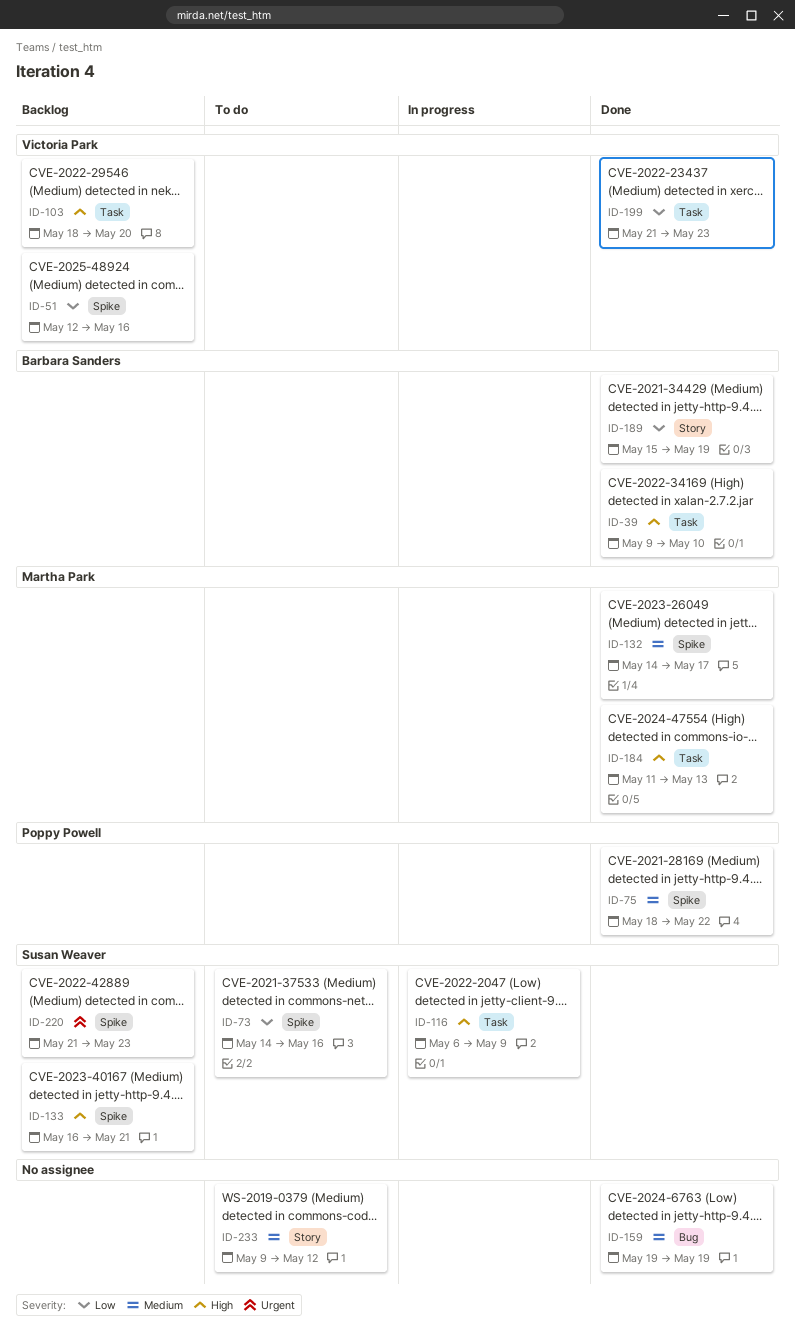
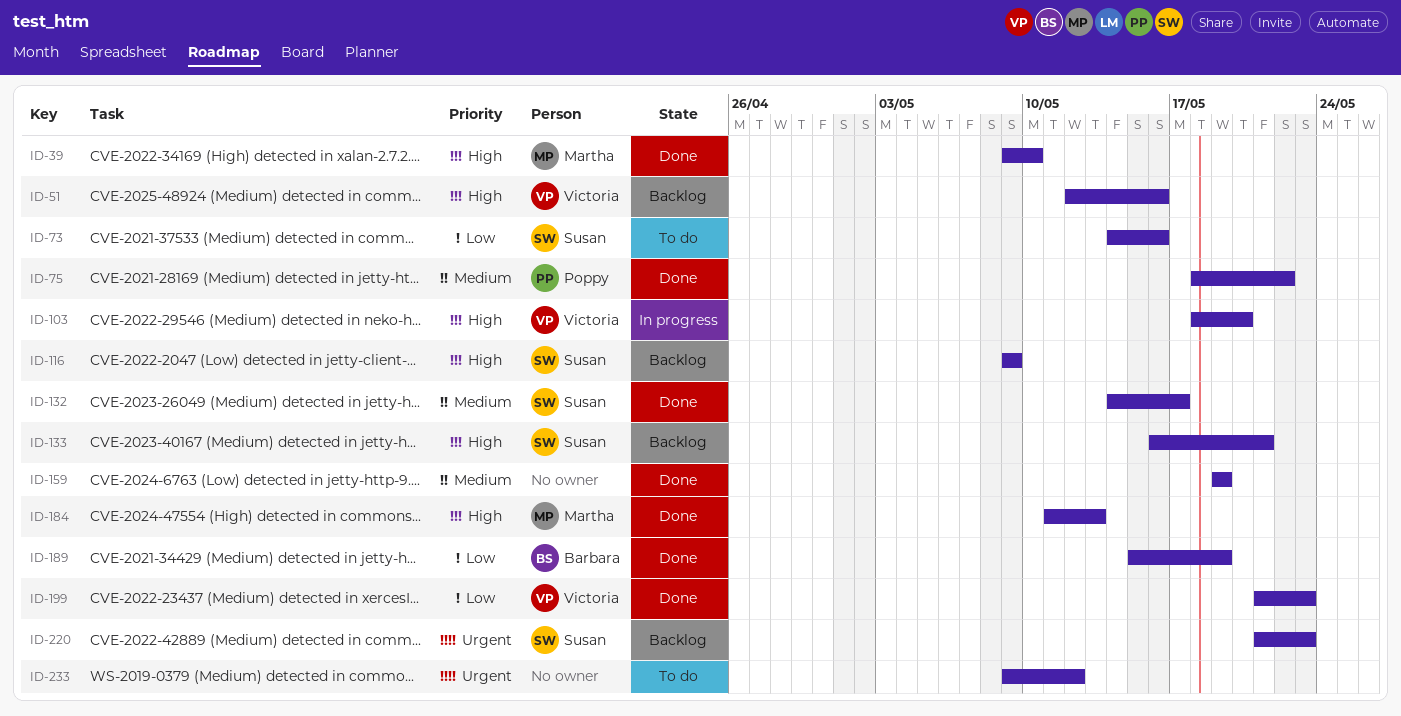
ID-39, owner: Barbara Sanders -> Martha Park
ID-51, priority: Low -> High
ID-103, status: Backlog -> In progress
ID-116, status: In progress -> Backlog
ID-116, start: May 6 -> May 9
ID-132, owner: Martha Park -> Susan Weaver
ID-233, priority: Medium -> Urgent

